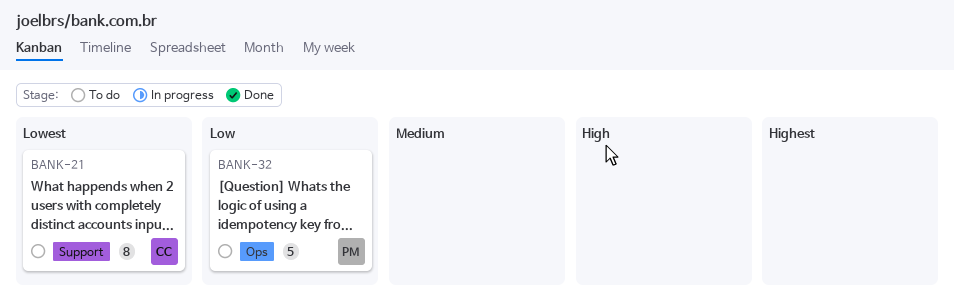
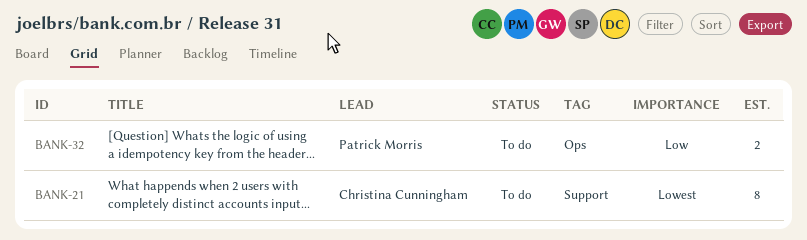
BANK-32, estimate: 5 -> 2

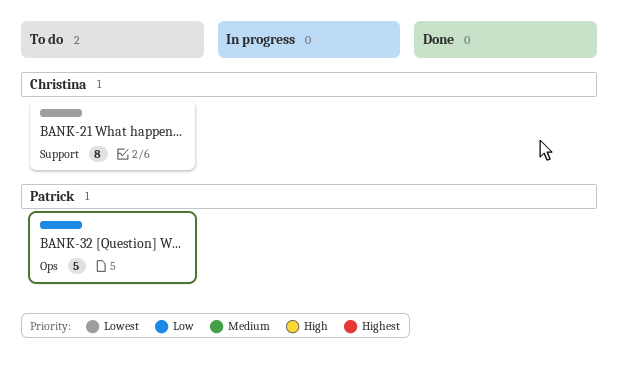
BANK-32, estimate: 2 -> 5

